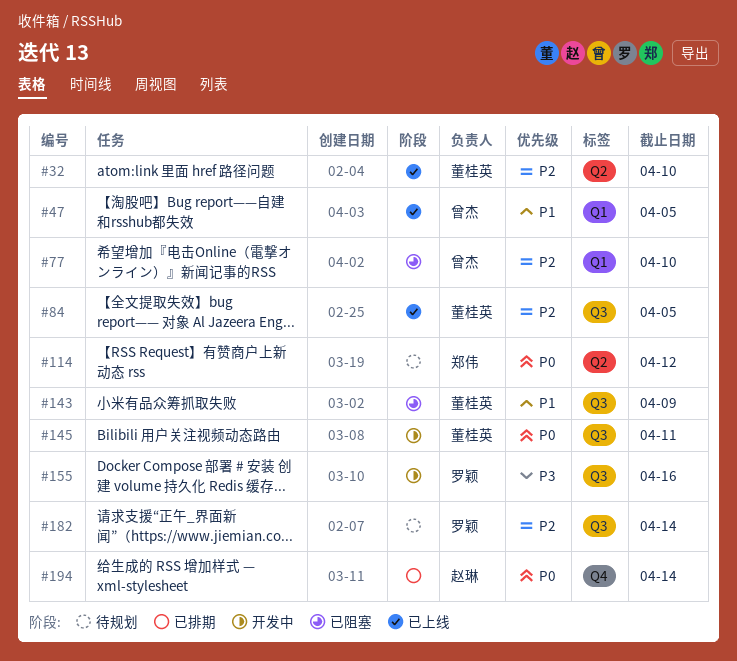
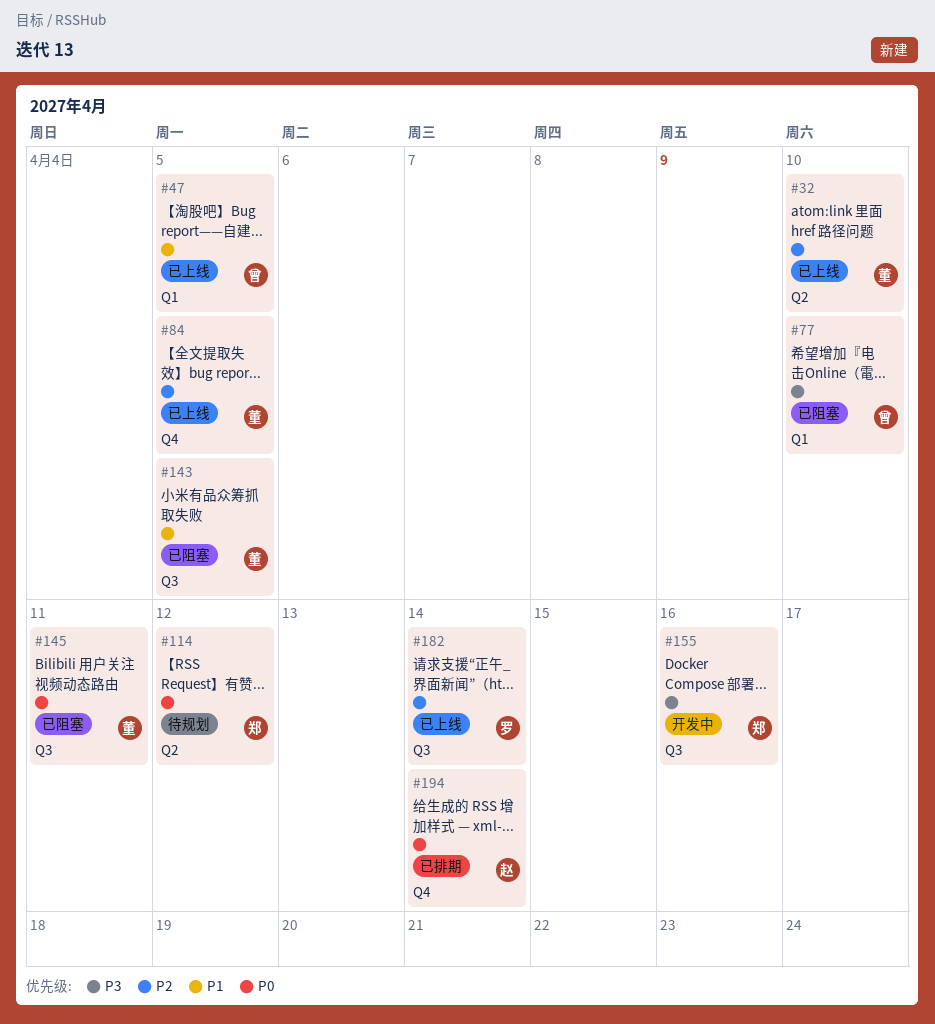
#77, priority: P2 -> P3
#84, label: Q3 -> Q4
#143, due: Apr 9 -> Apr 5
#145, status: 开发中 -> 已阻塞
#155, owner: 罗颖 -> 郑伟
#182, status: 待规划 -> 已上线

